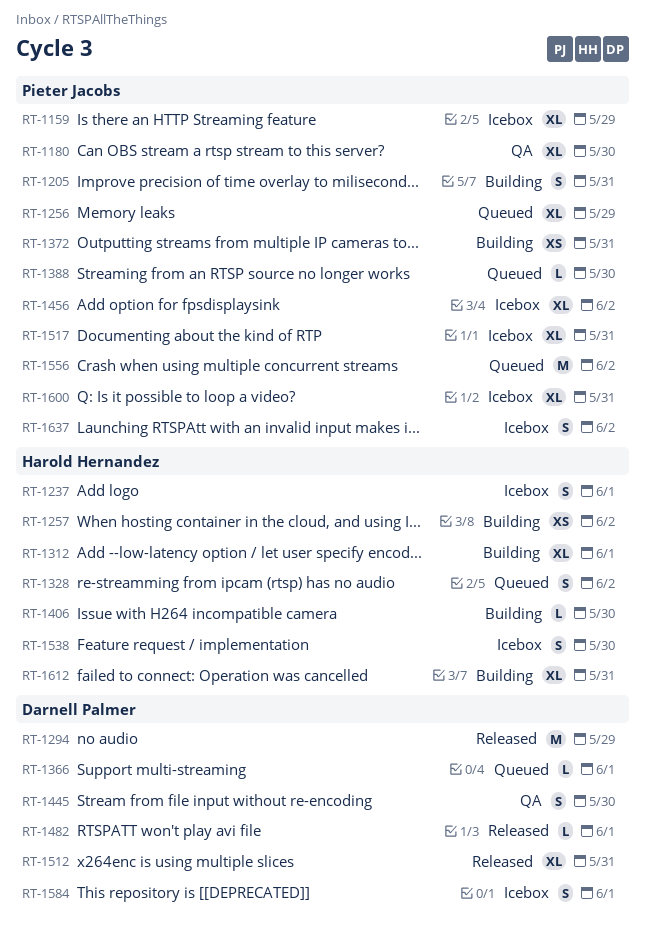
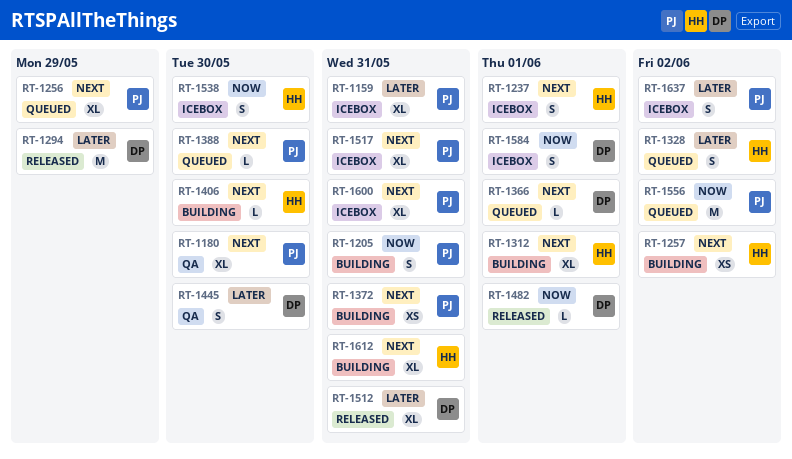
RT-1159, due: May 29 -> May 31
RT-1456: present -> none

